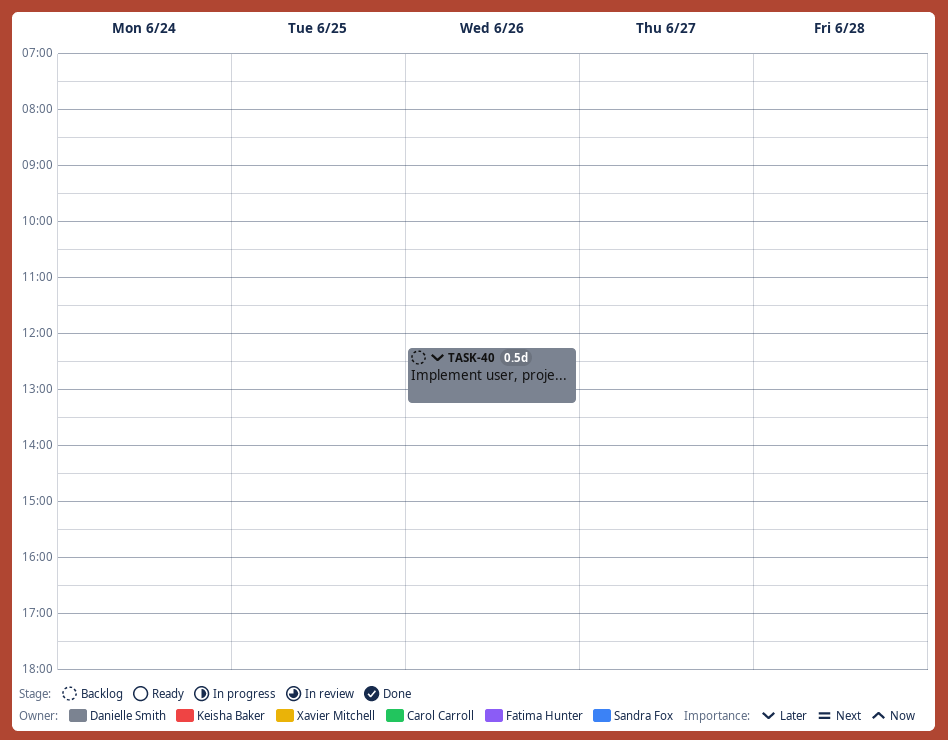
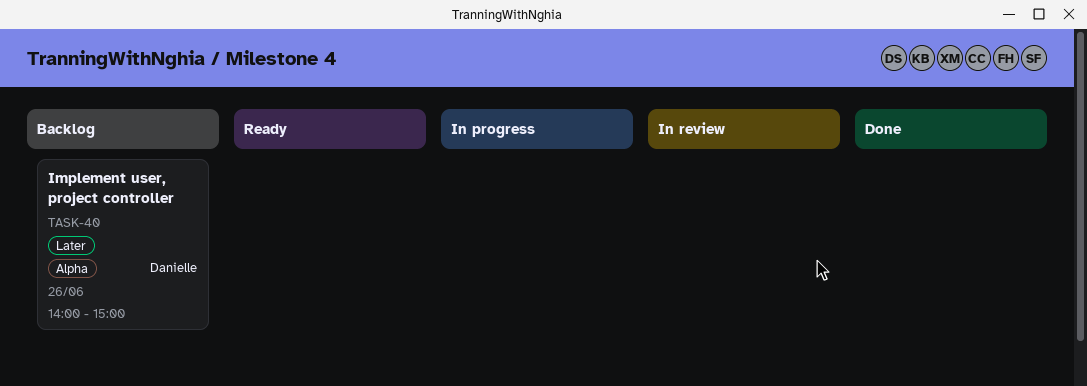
TASK-40, begins: 12:15 -> 14:00
TASK-40, ends: 13:15 -> 15:00

